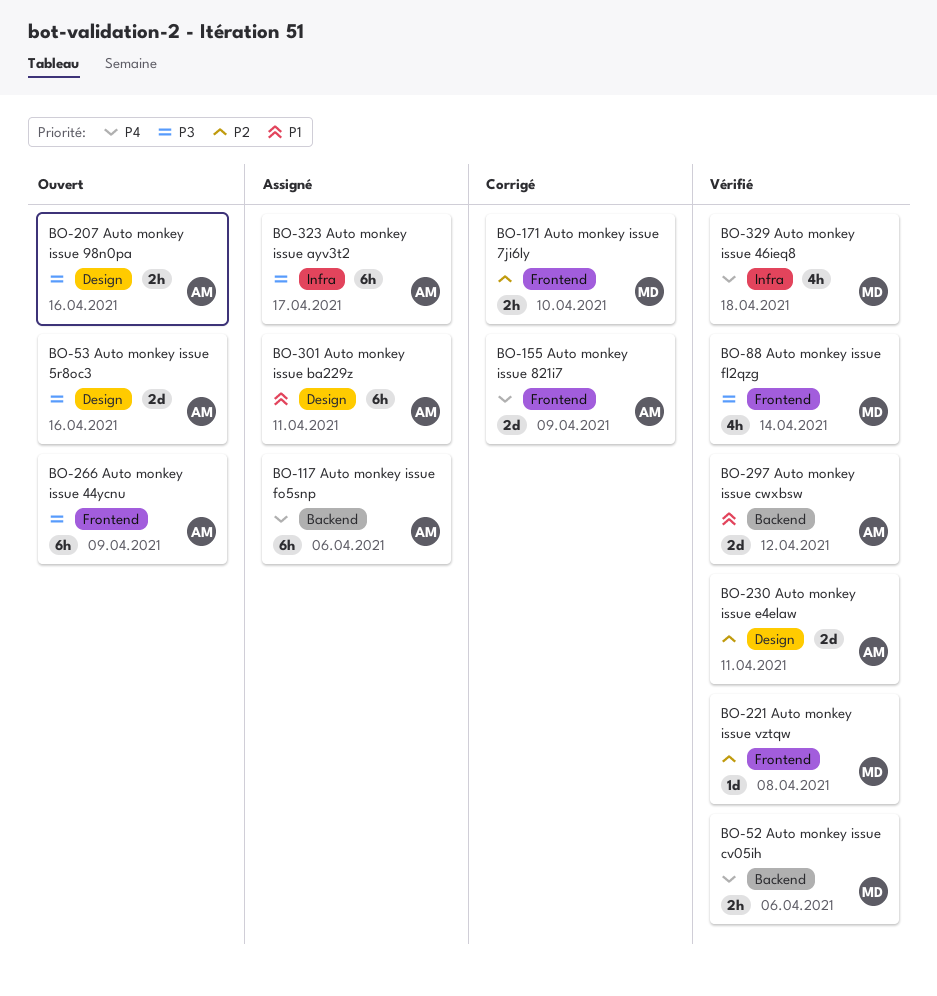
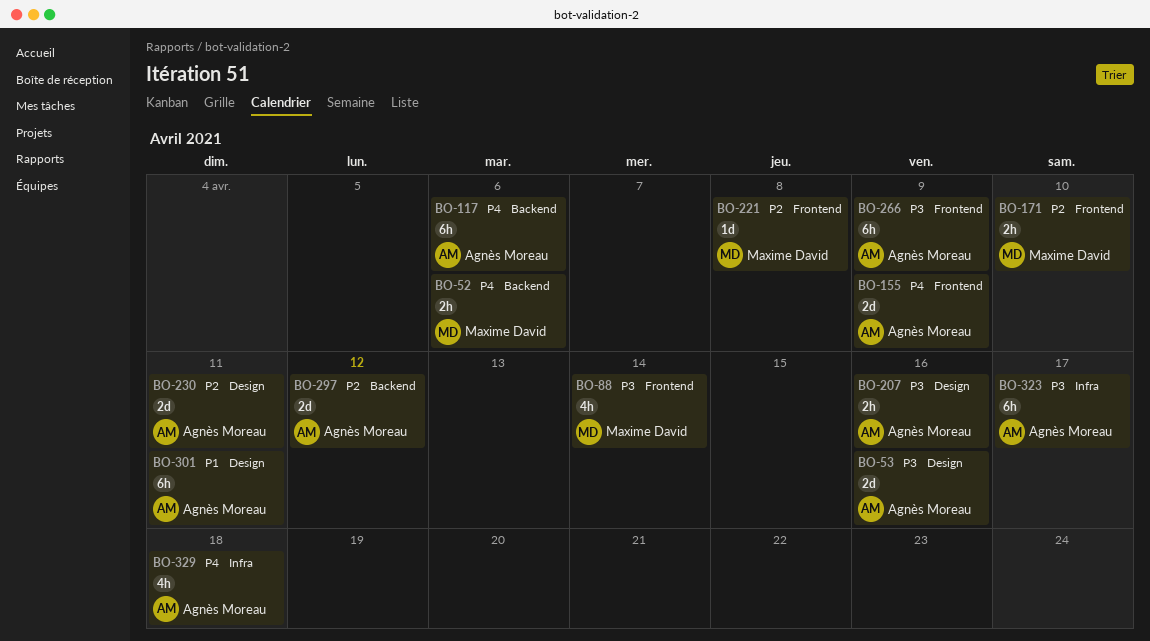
BO-297, priority: P1 -> P2
BO-329, owner: Maxime David -> Agnès Moreau

